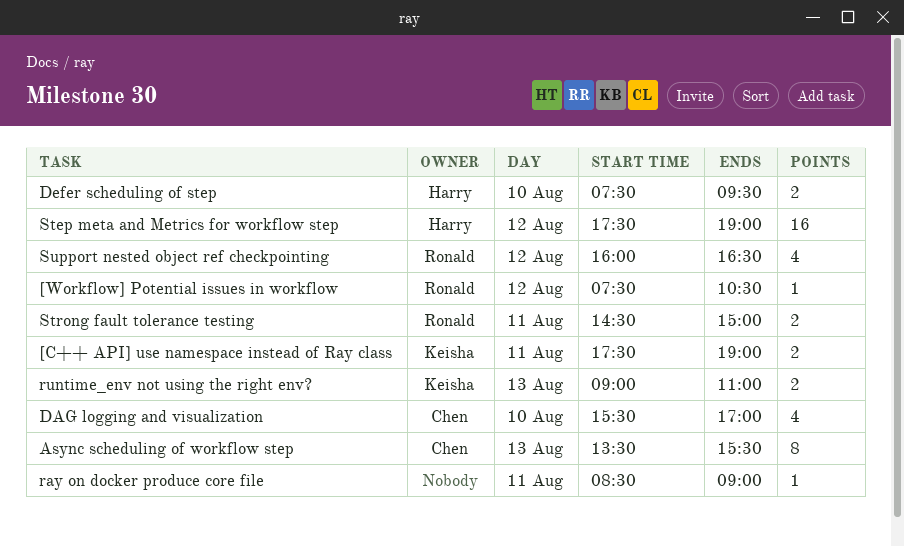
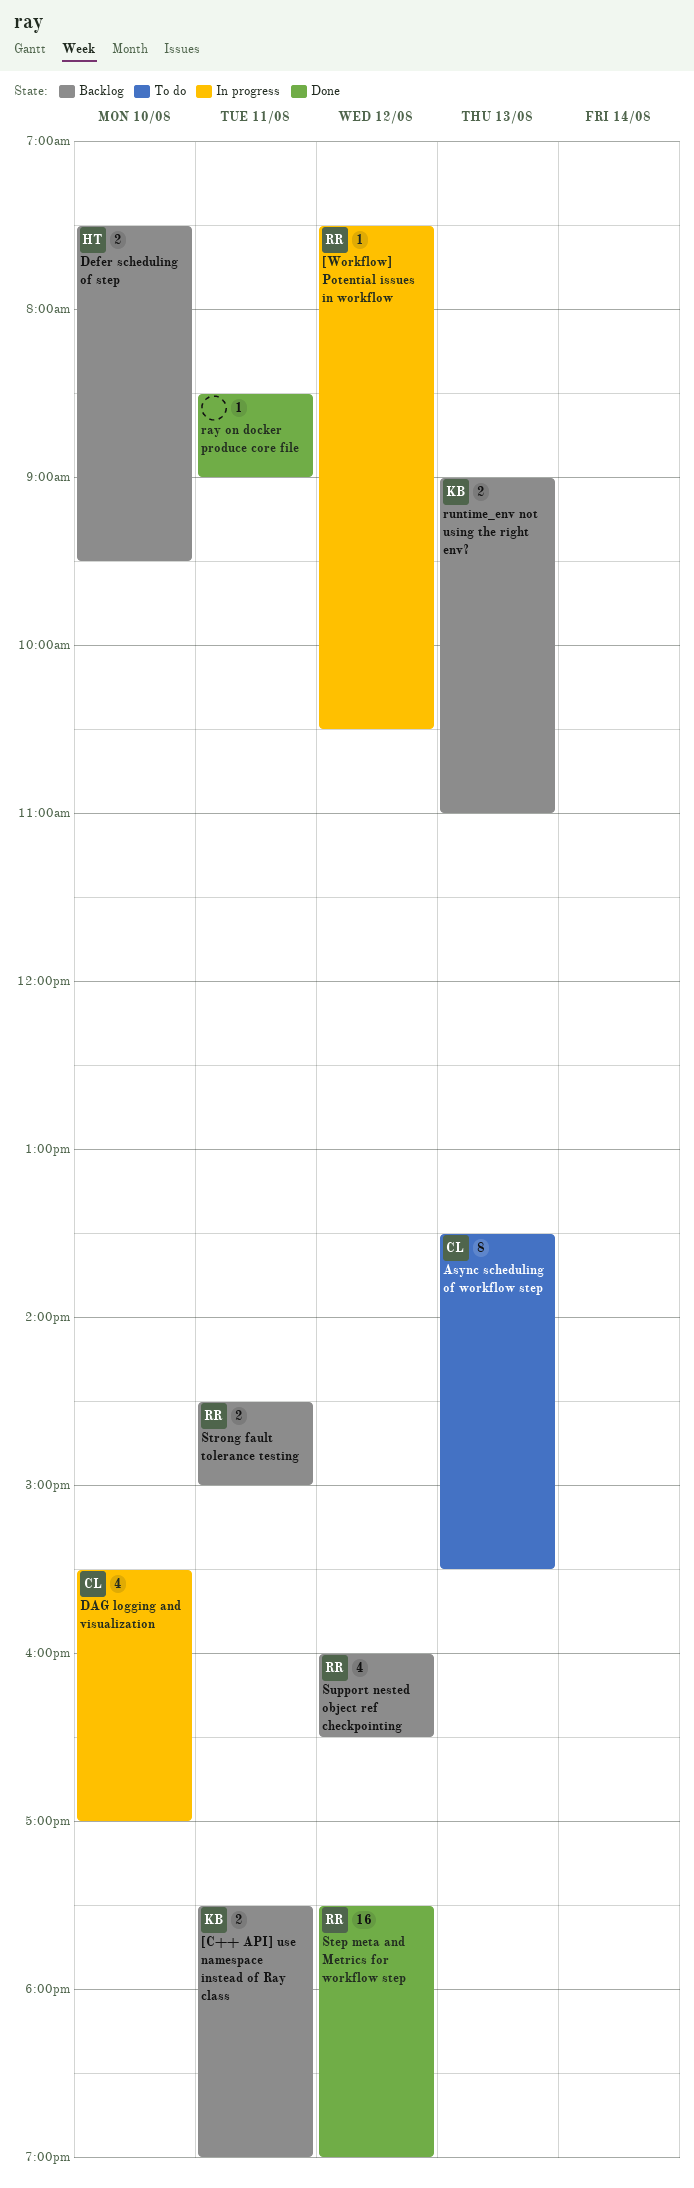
Step meta and Metrics for workflow step, owner: Harry -> Ronald

